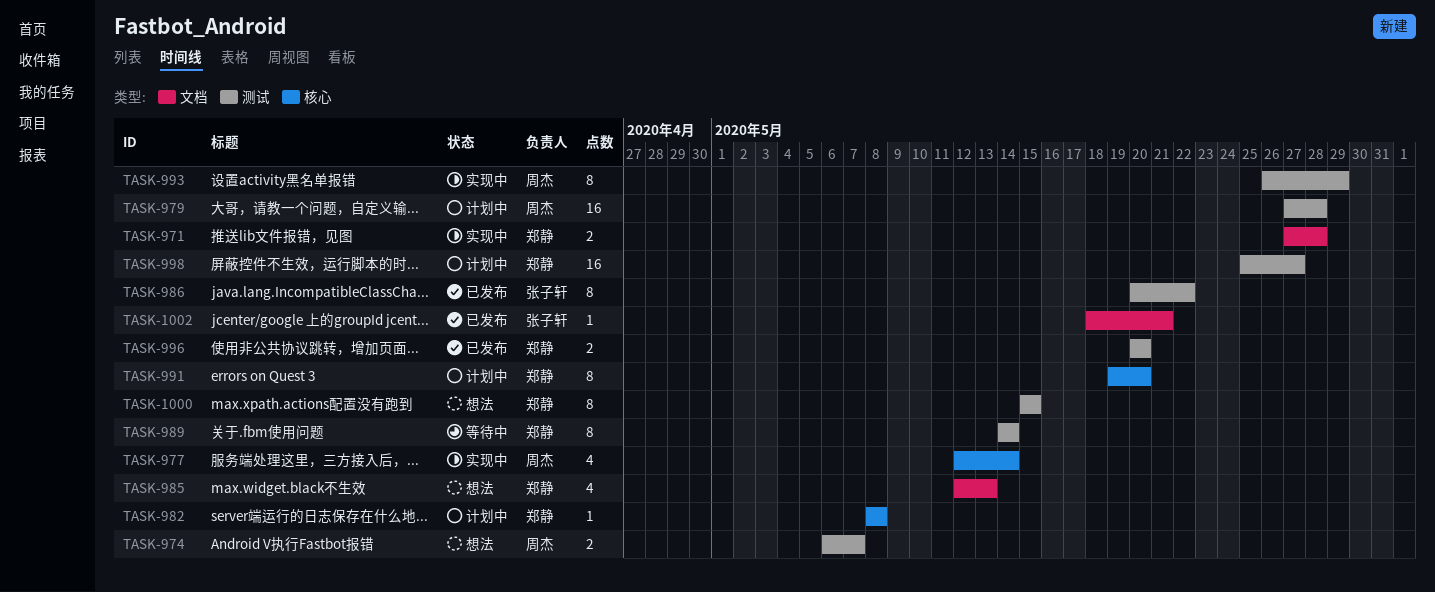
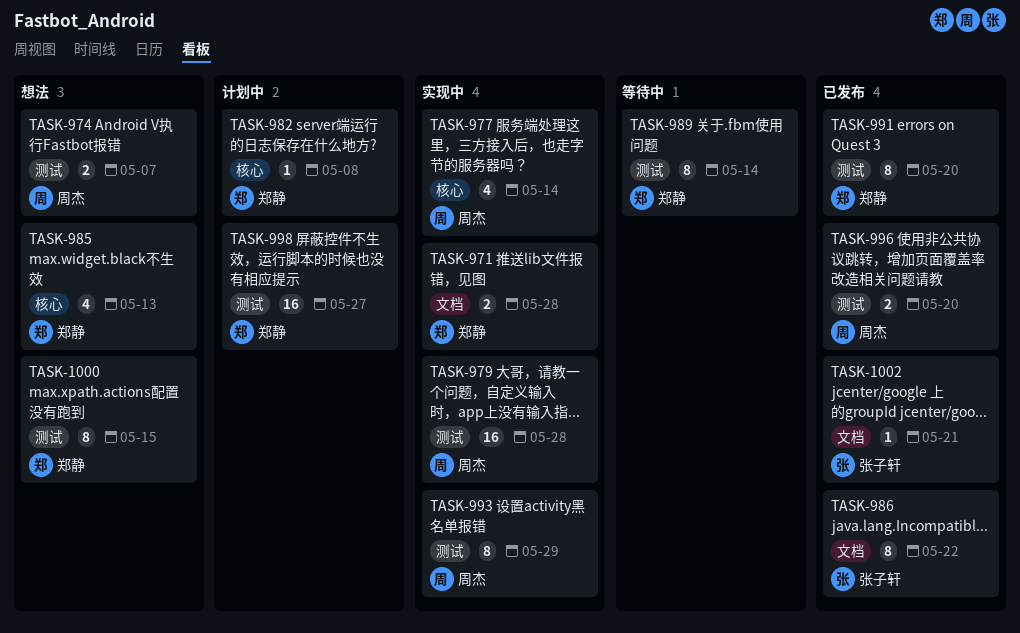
TASK-979, status: 计划中 -> 实现中
TASK-985, label: 文档 -> 核心
TASK-986, label: 测试 -> 文档
TASK-991, status: 计划中 -> 已发布
TASK-991, label: 核心 -> 测试
TASK-996, owner: 郑静 -> 周杰

